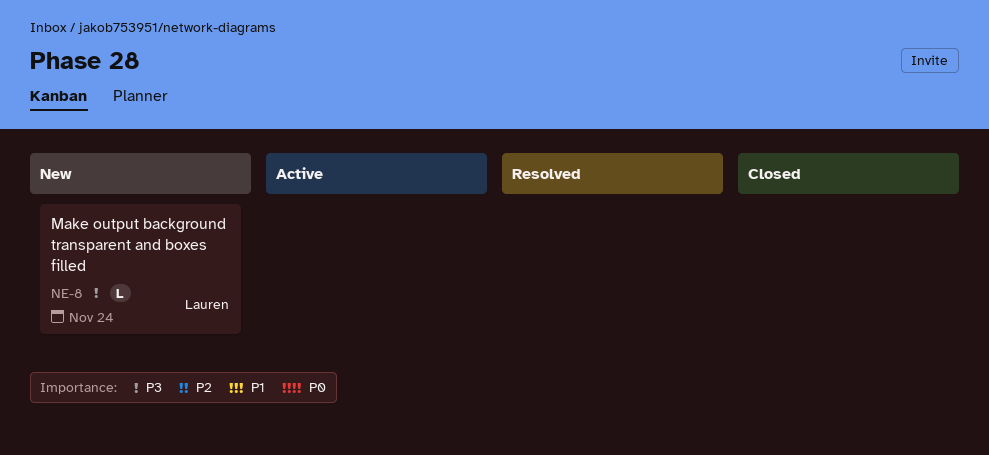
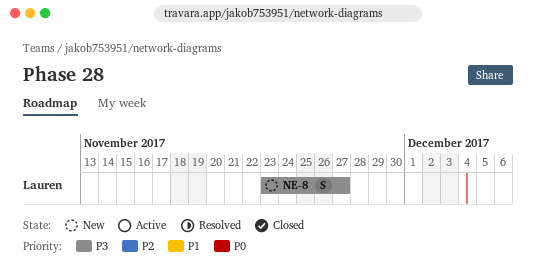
NE-8, estimate: L -> S
NE-8, due: Nov 24 -> Nov 27

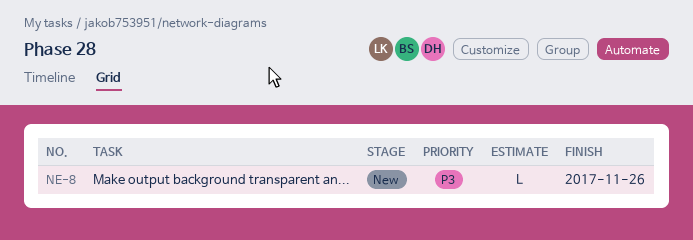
NE-8, estimate: S -> L
NE-8, due: Nov 27 -> Nov 26

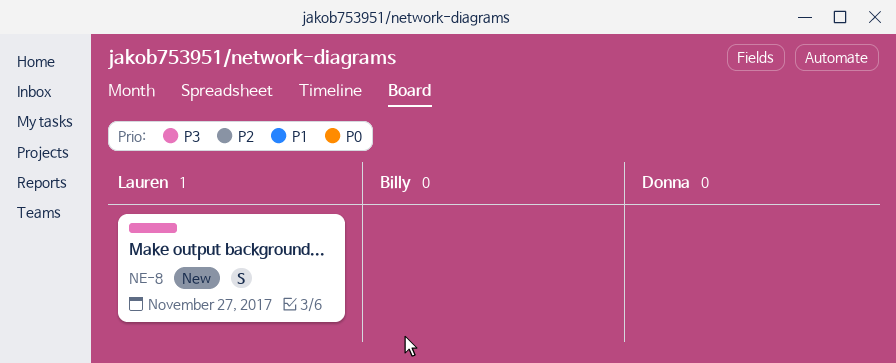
NE-8, estimate: L -> S
NE-8, due: Nov 26 -> Nov 27

